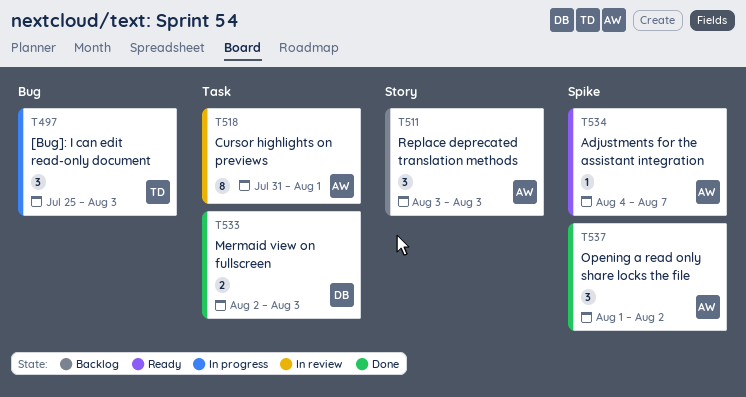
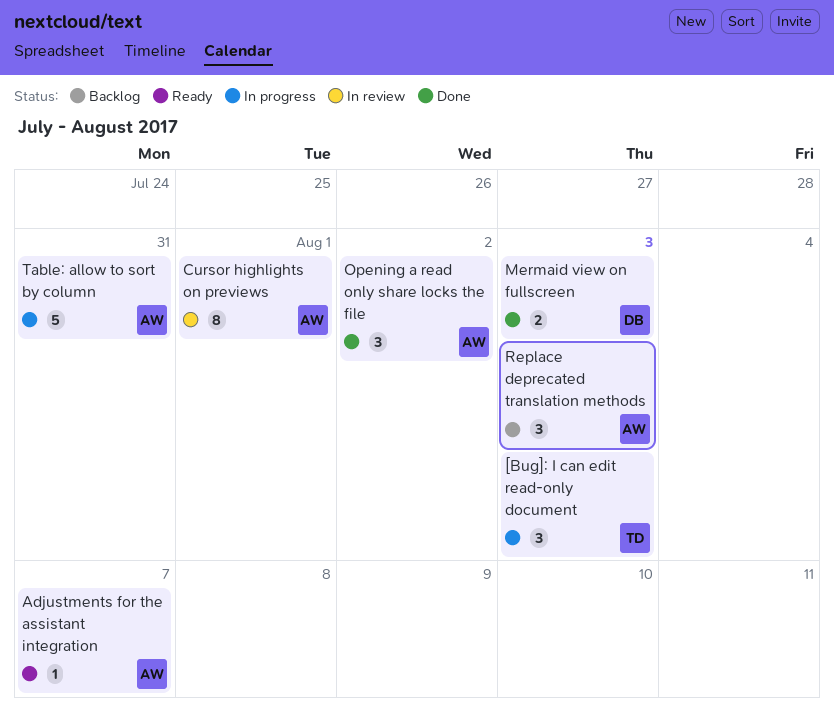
Table: allow to sort by column: none -> present

